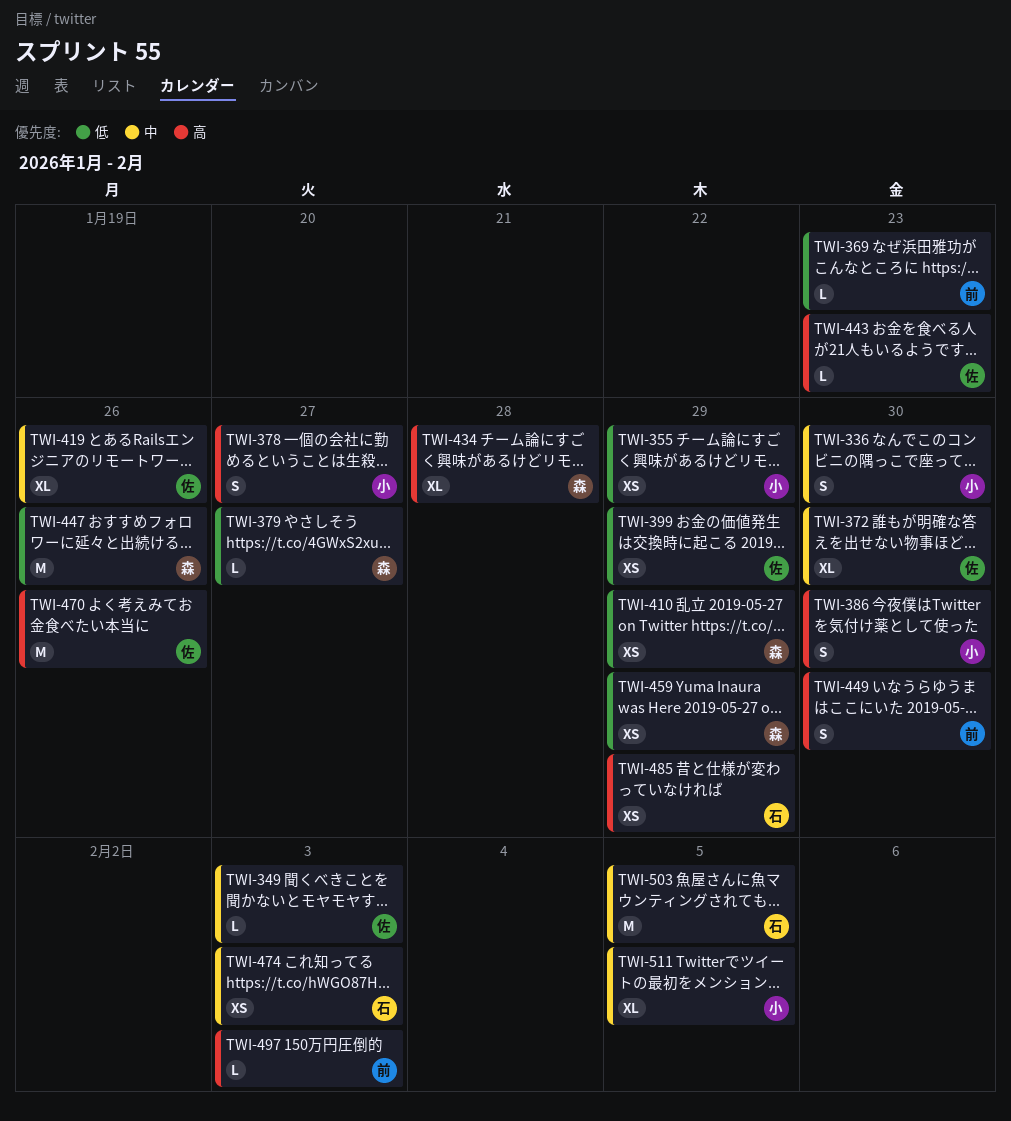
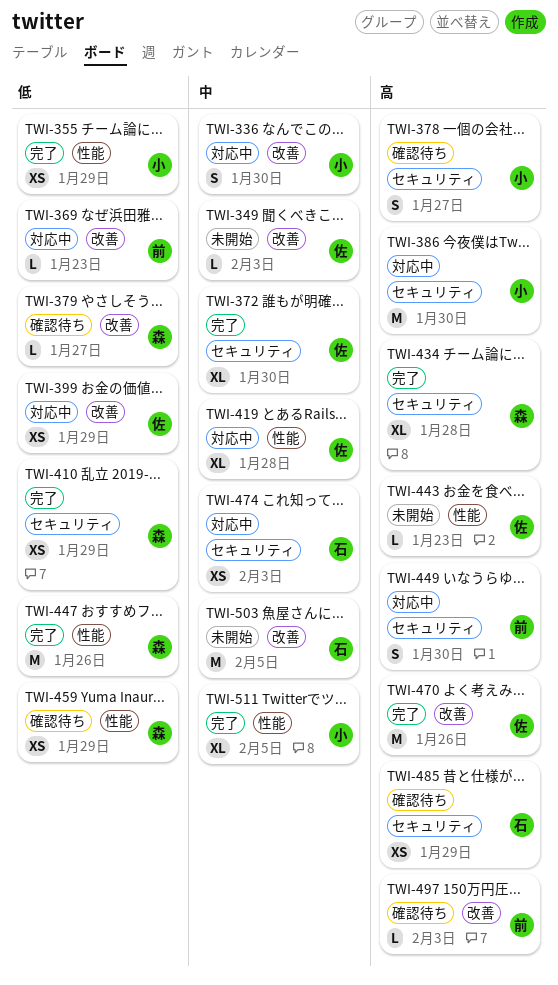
TWI-386, estimate: S -> M
TWI-419, due: Jan 26 -> Jan 28

